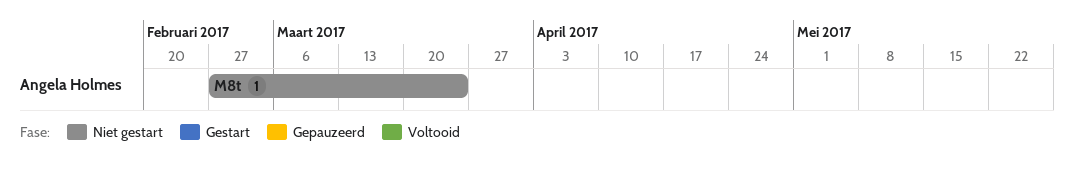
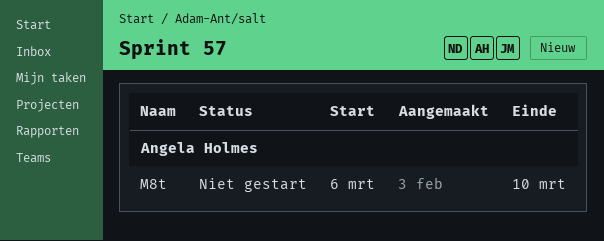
M8t, start: Feb 27 -> Mar 6
M8t, due: Mar 24 -> Mar 10

